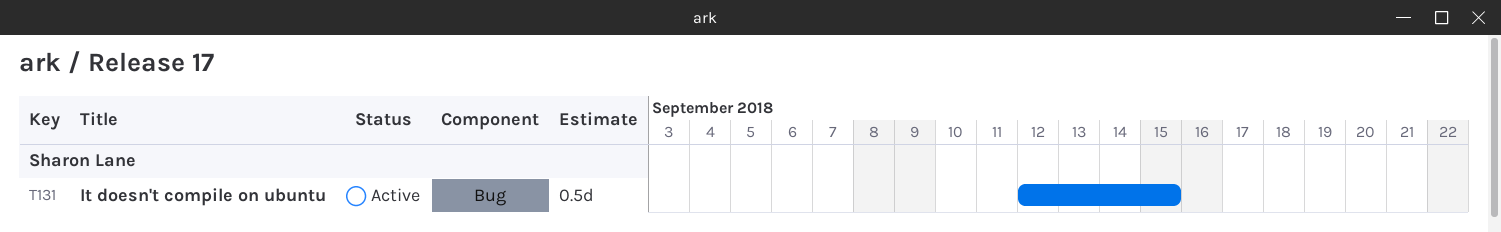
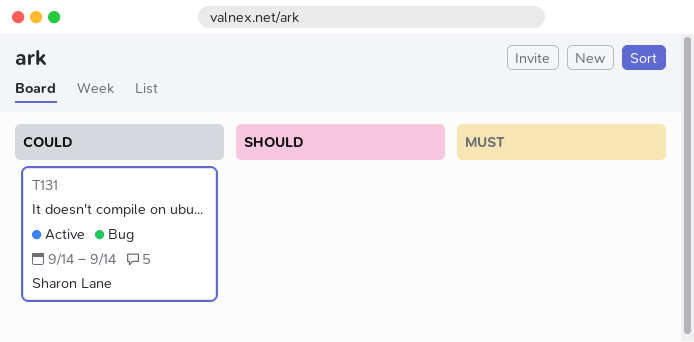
T131, start: Sep 12 -> Sep 14
T131, due: Sep 15 -> Sep 14

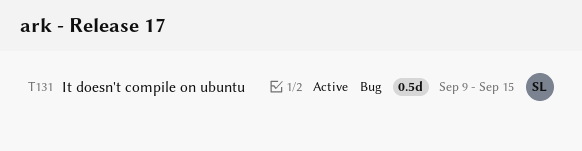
T131, start: Sep 14 -> Sep 9
T131, due: Sep 14 -> Sep 15

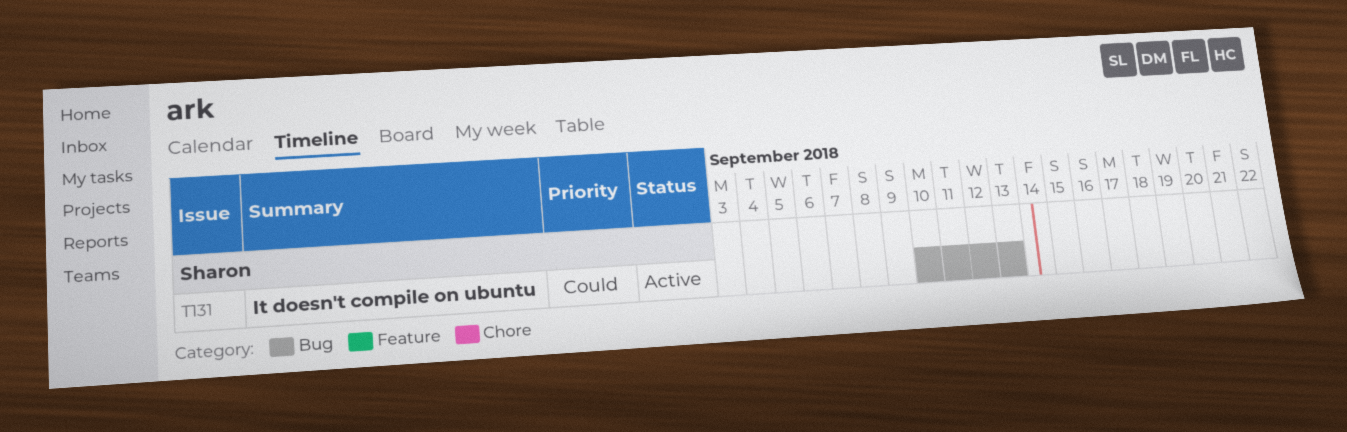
T131, start: Sep 9 -> Sep 10
T131, due: Sep 15 -> Sep 13

